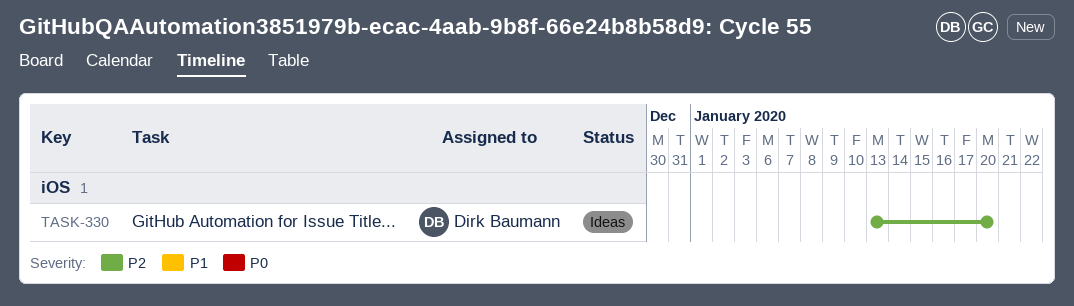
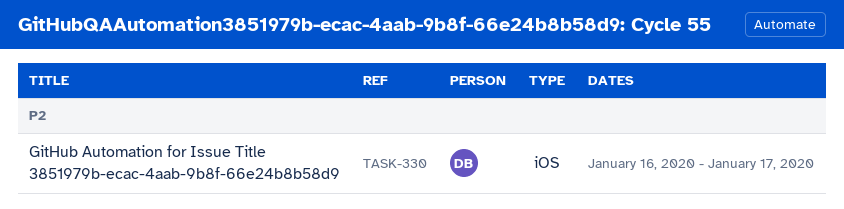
TASK-330, start: Jan 13 -> Jan 16
TASK-330, due: Jan 20 -> Jan 17

